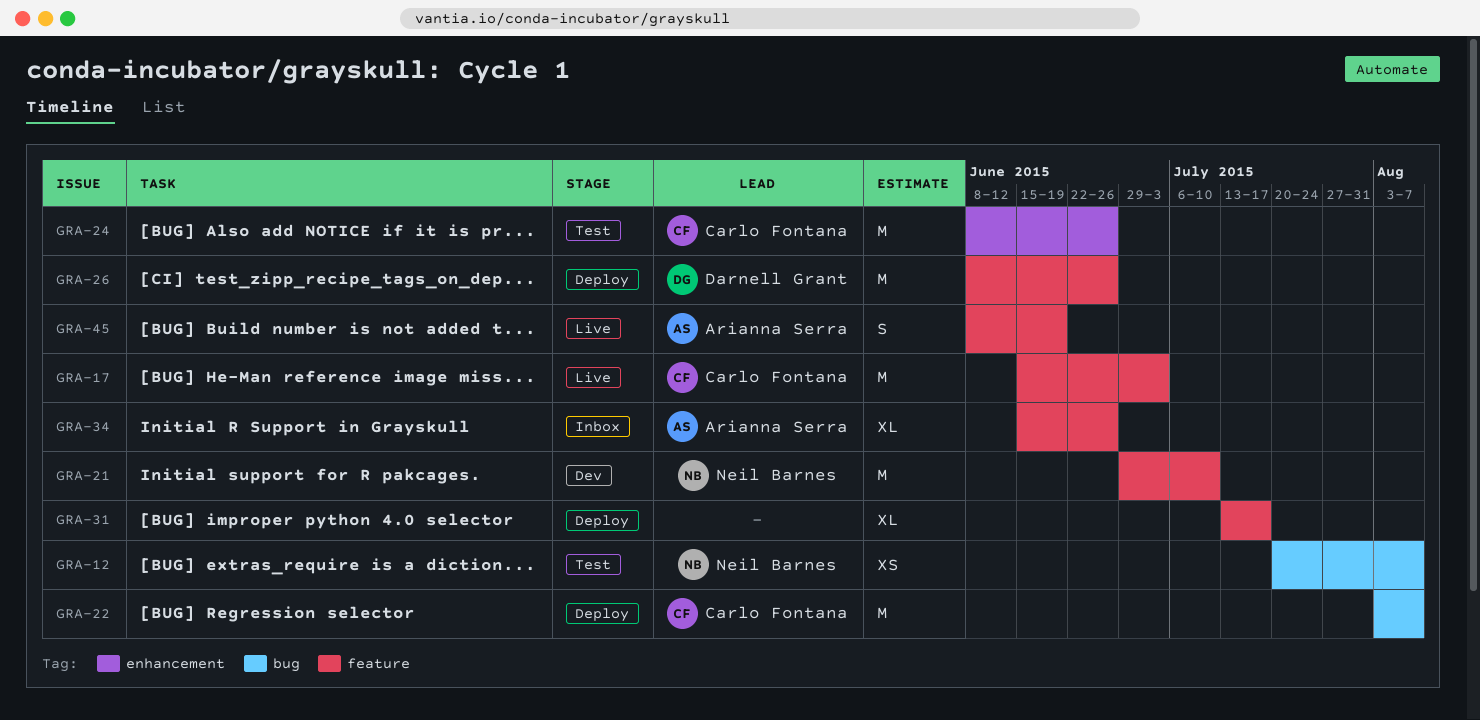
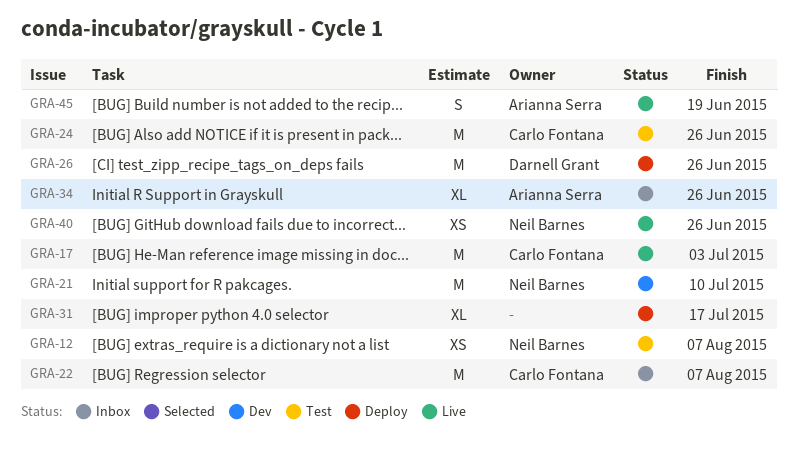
GRA-22, status: Deploy -> Inbox
GRA-40: none -> present

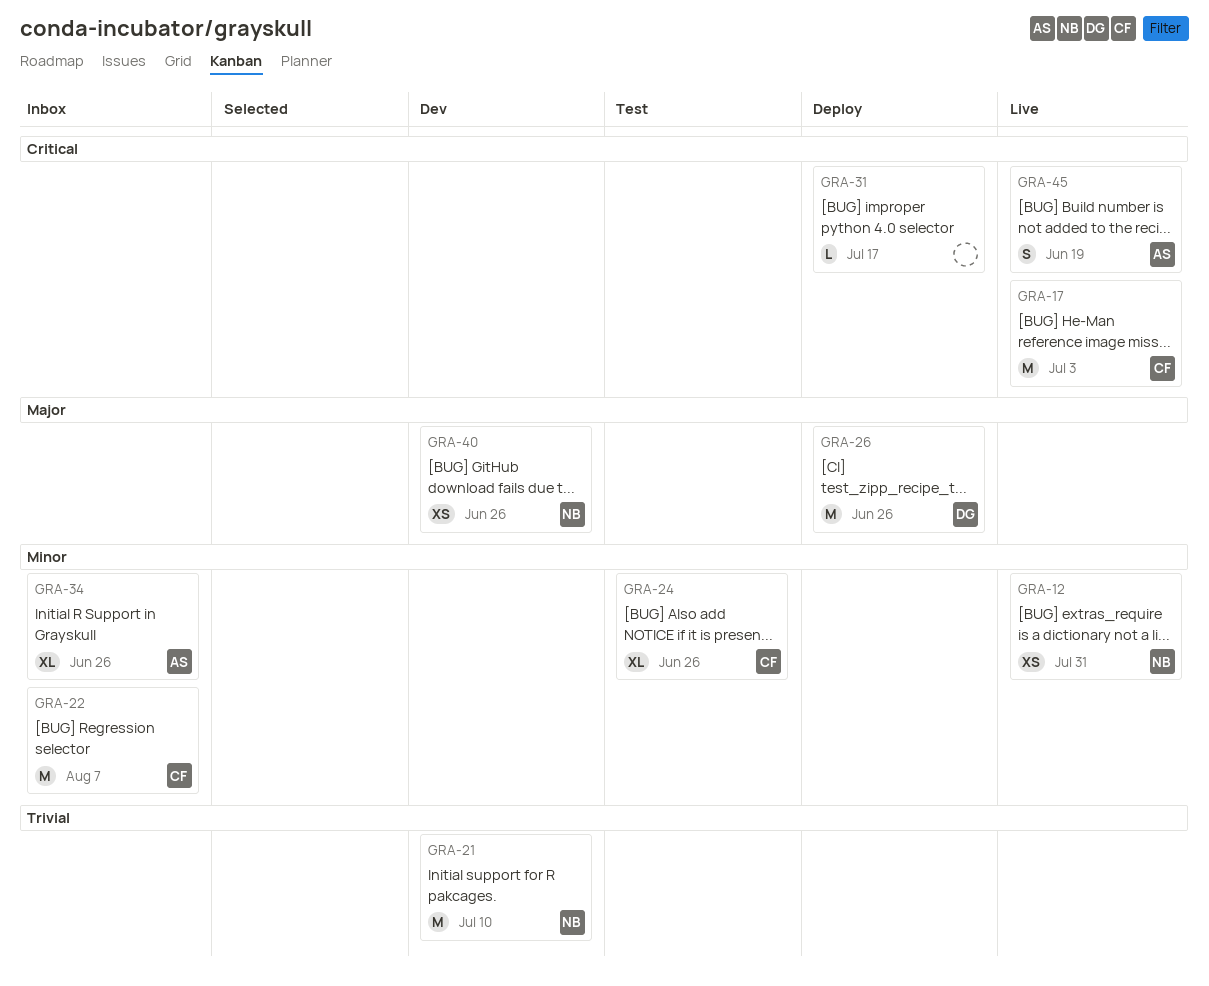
GRA-12, status: Test -> Live
GRA-12, due: Aug 7 -> Jul 31
GRA-24, estimate: M -> XL
GRA-31, estimate: XL -> L
GRA-40, status: Live -> Dev

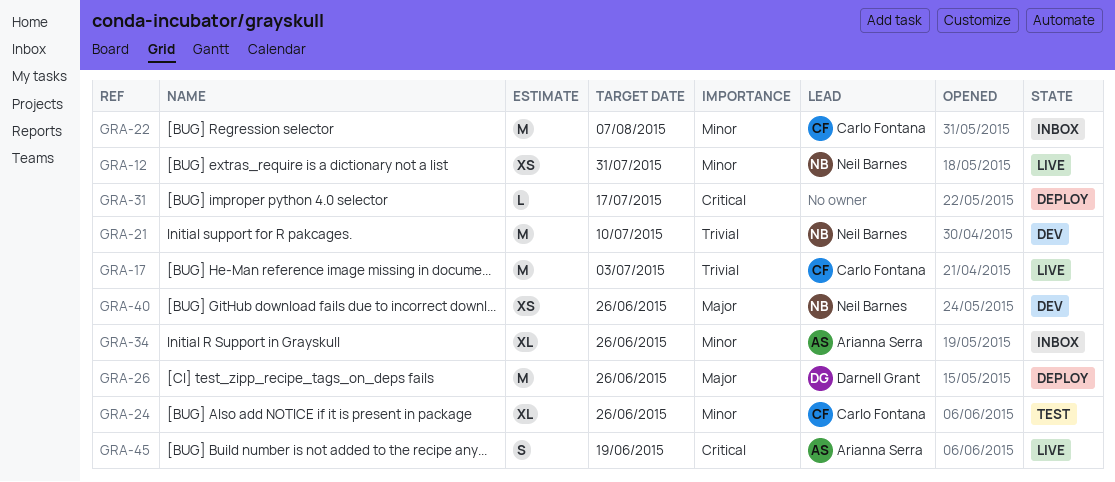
GRA-17, priority: Critical -> Trivial

